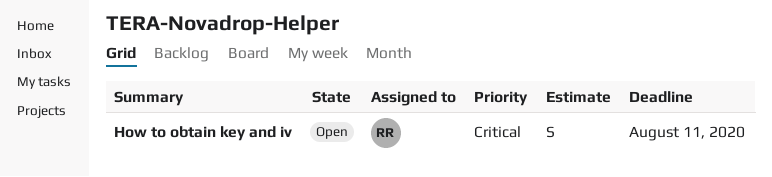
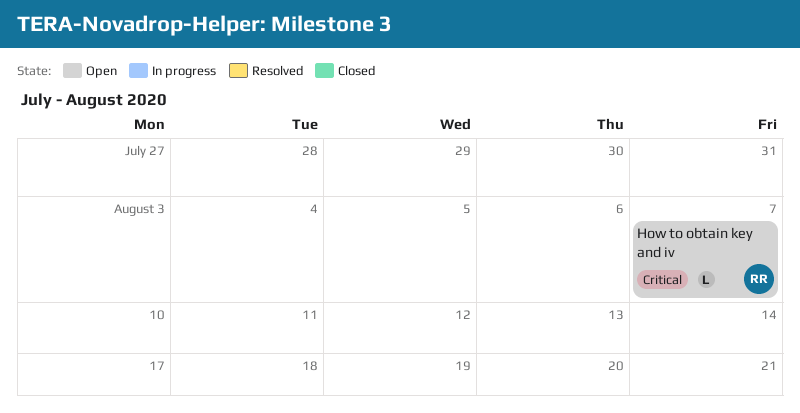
How to obtain key and iv, estimate: S -> L
How to obtain key and iv, due: Aug 11 -> Aug 7

